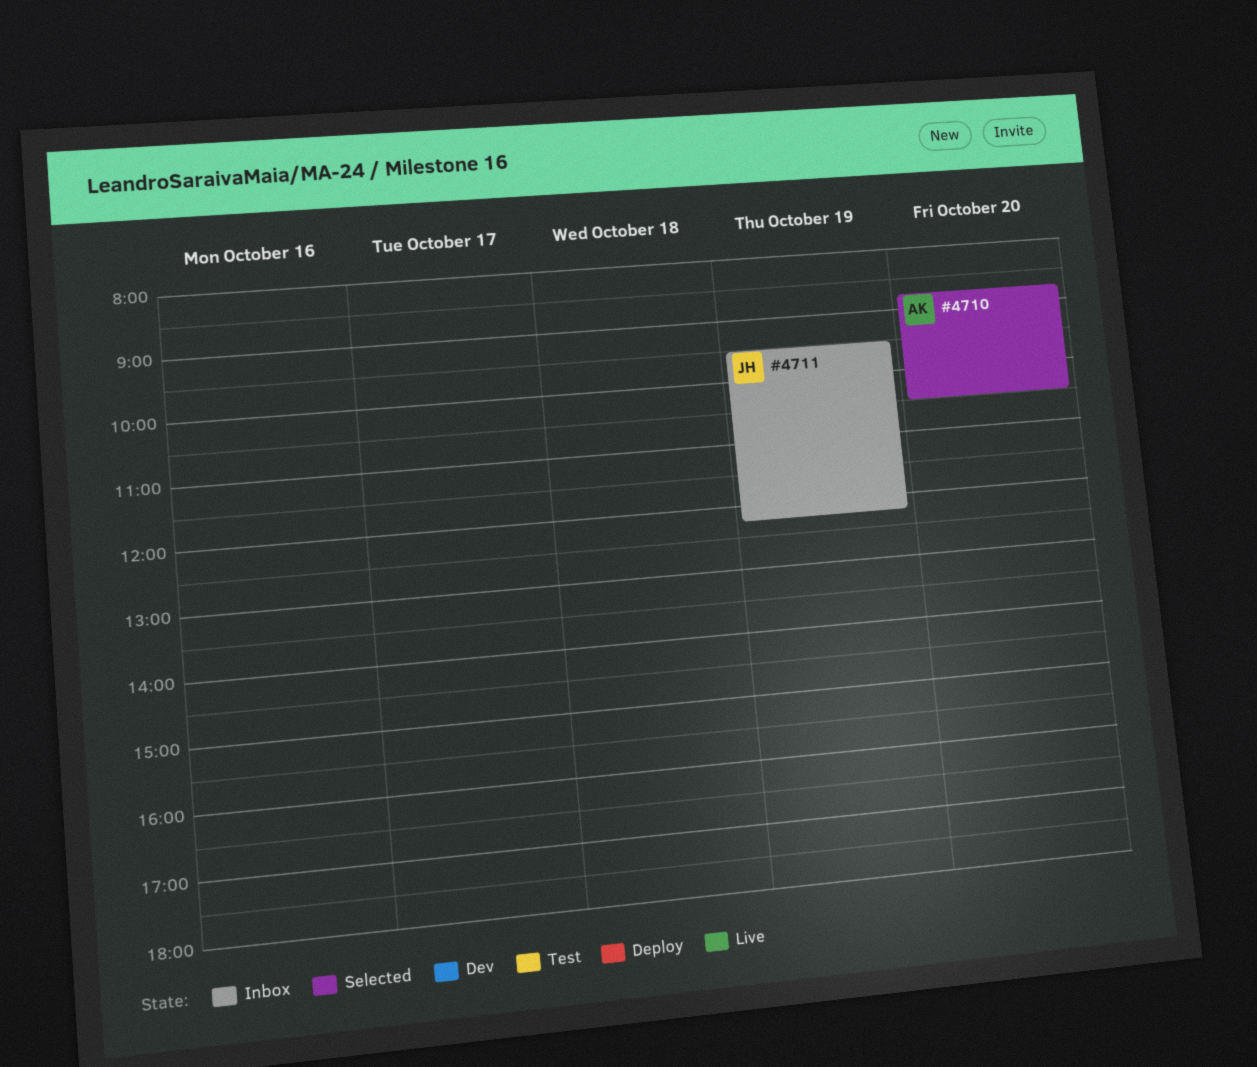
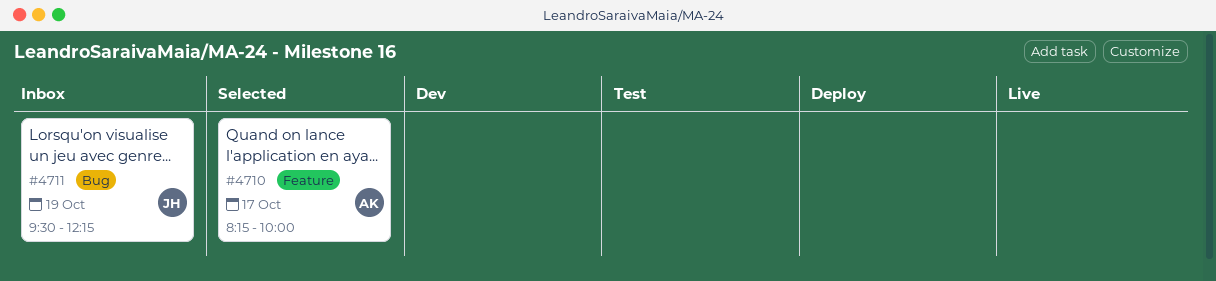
#4710, day: Oct 20 -> Oct 17
#4710, begins: 08:45 -> 08:15
#4710, ends: 10:30 -> 10:00

